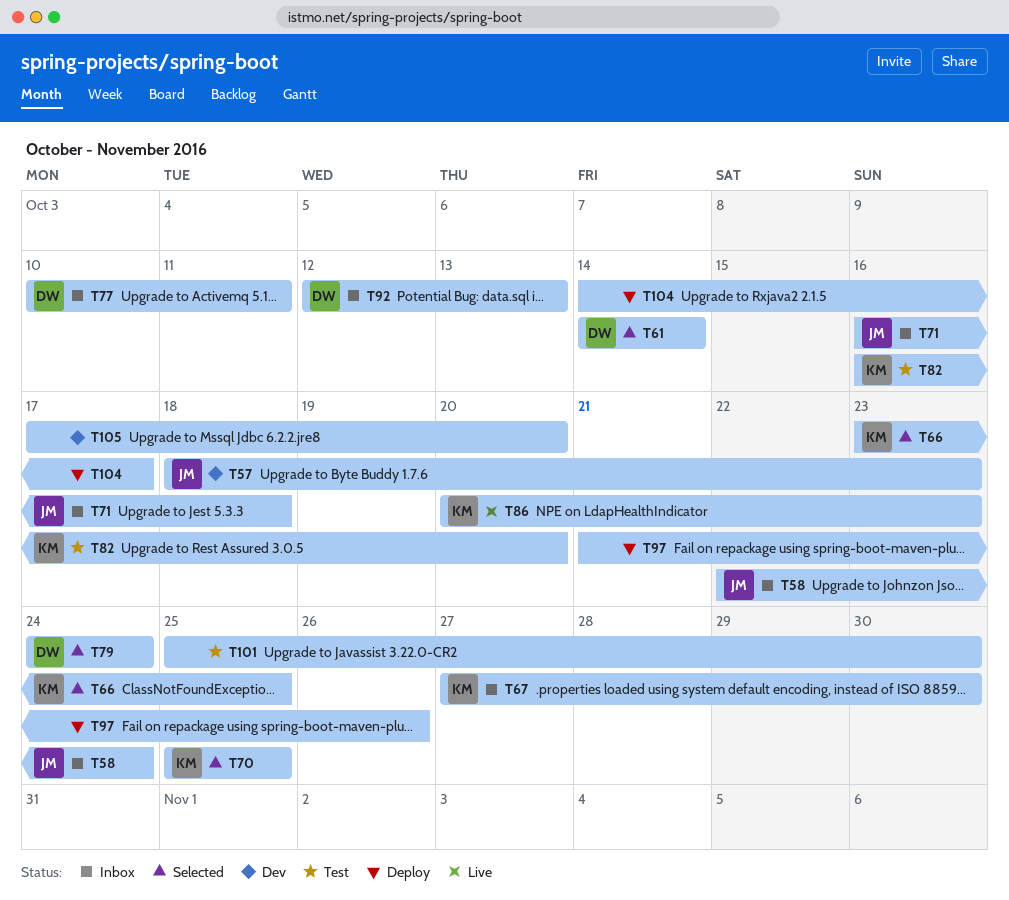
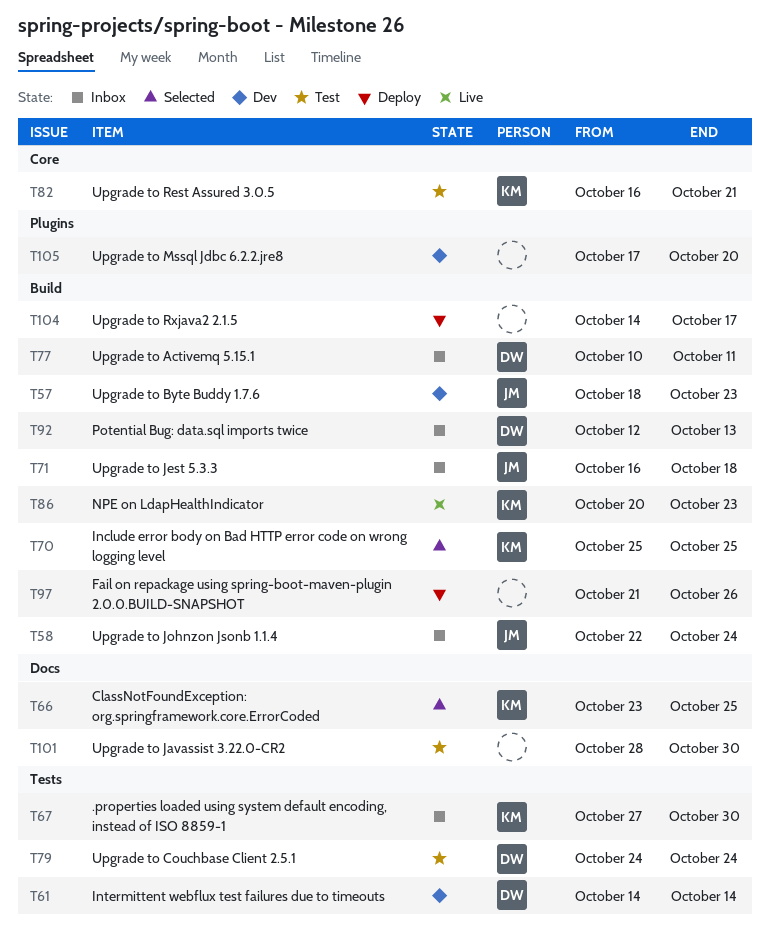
T61, status: Selected -> Dev
T79, status: Selected -> Test
T82, due: Oct 20 -> Oct 21
T101, start: Oct 25 -> Oct 28

